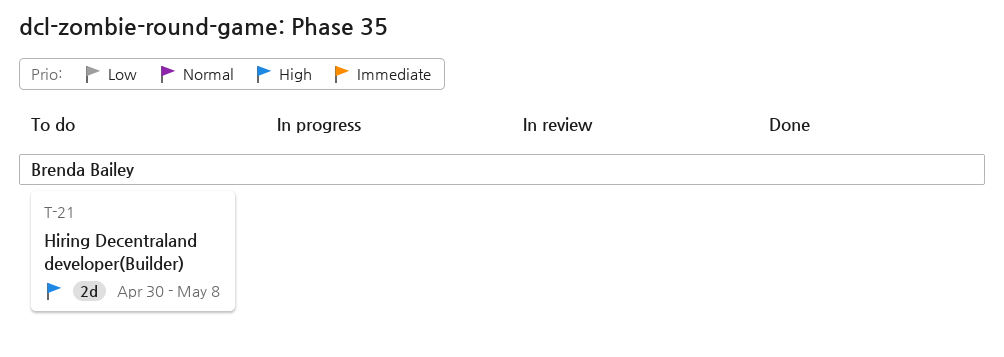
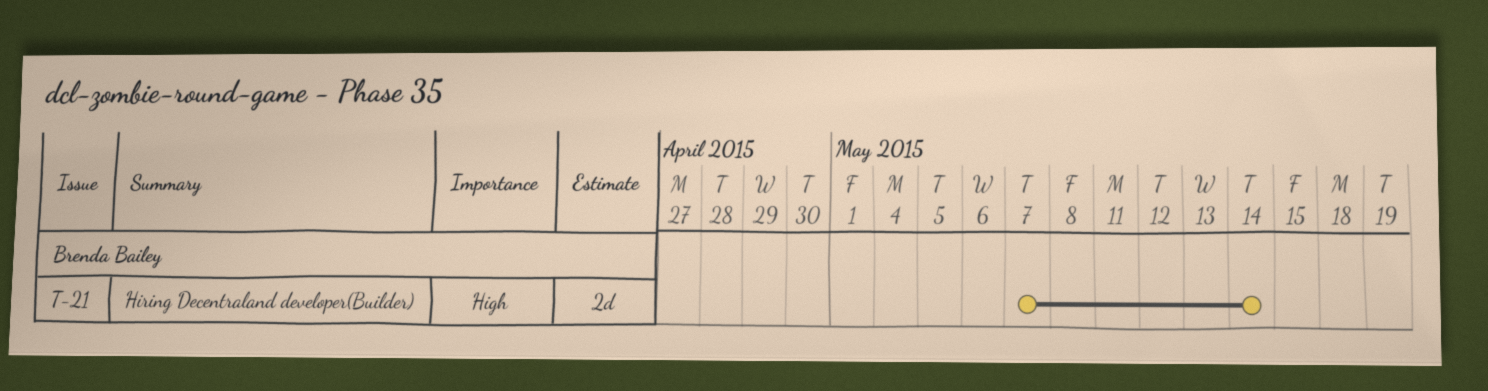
T-21, start: Apr 30 -> May 7
T-21, due: May 8 -> May 14

